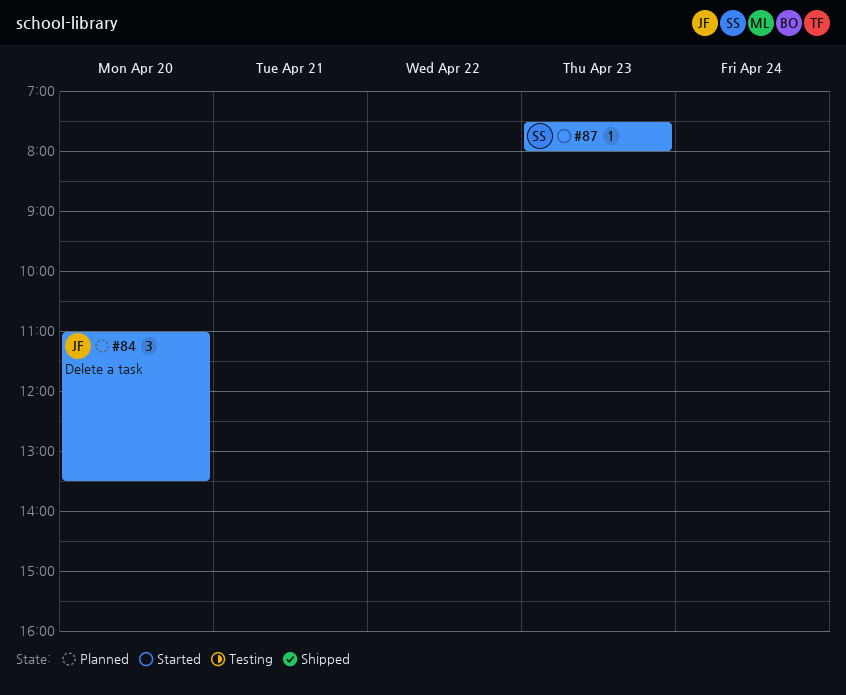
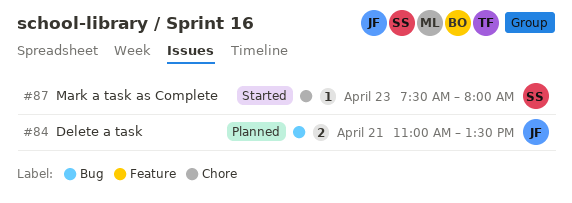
#84, estimate: 3 -> 2
#84, day: Apr 20 -> Apr 21

